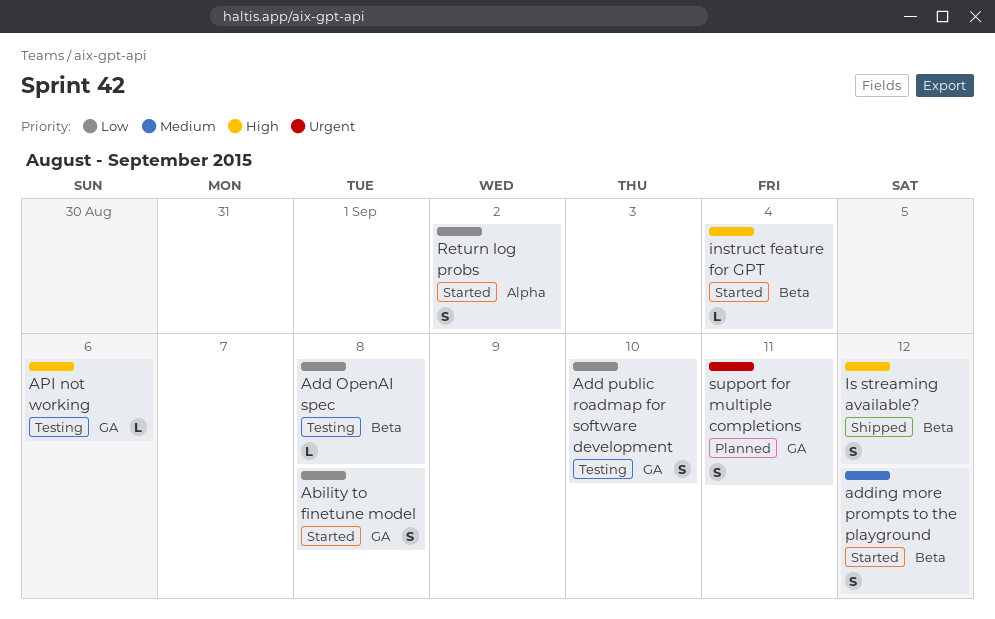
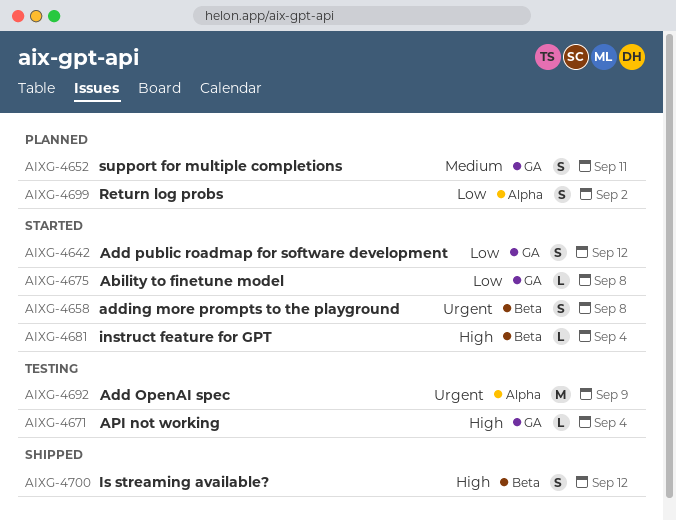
Ability to finetune model, estimate: S -> L
Add OpenAI spec, priority: Low -> Urgent
Add OpenAI spec, label: Beta -> Alpha
Add OpenAI spec, estimate: L -> M
Add OpenAI spec, due: Sep 8 -> Sep 9
Add public roadmap for software development, status: Testing -> Started
Add public roadmap for software development, due: Sep 10 -> Sep 12
adding more prompts to the playground, priority: Medium -> Urgent
adding more prompts to the playground, due: Sep 12 -> Sep 8
API not working, due: Sep 6 -> Sep 4
Return log probs, status: Started -> Planned
support for multiple completions, priority: Urgent -> Medium

